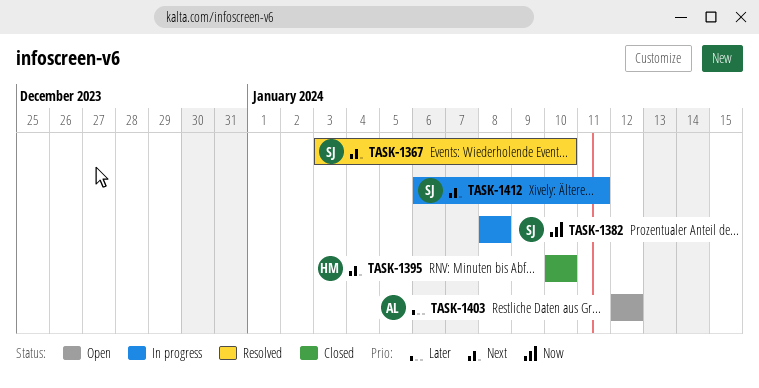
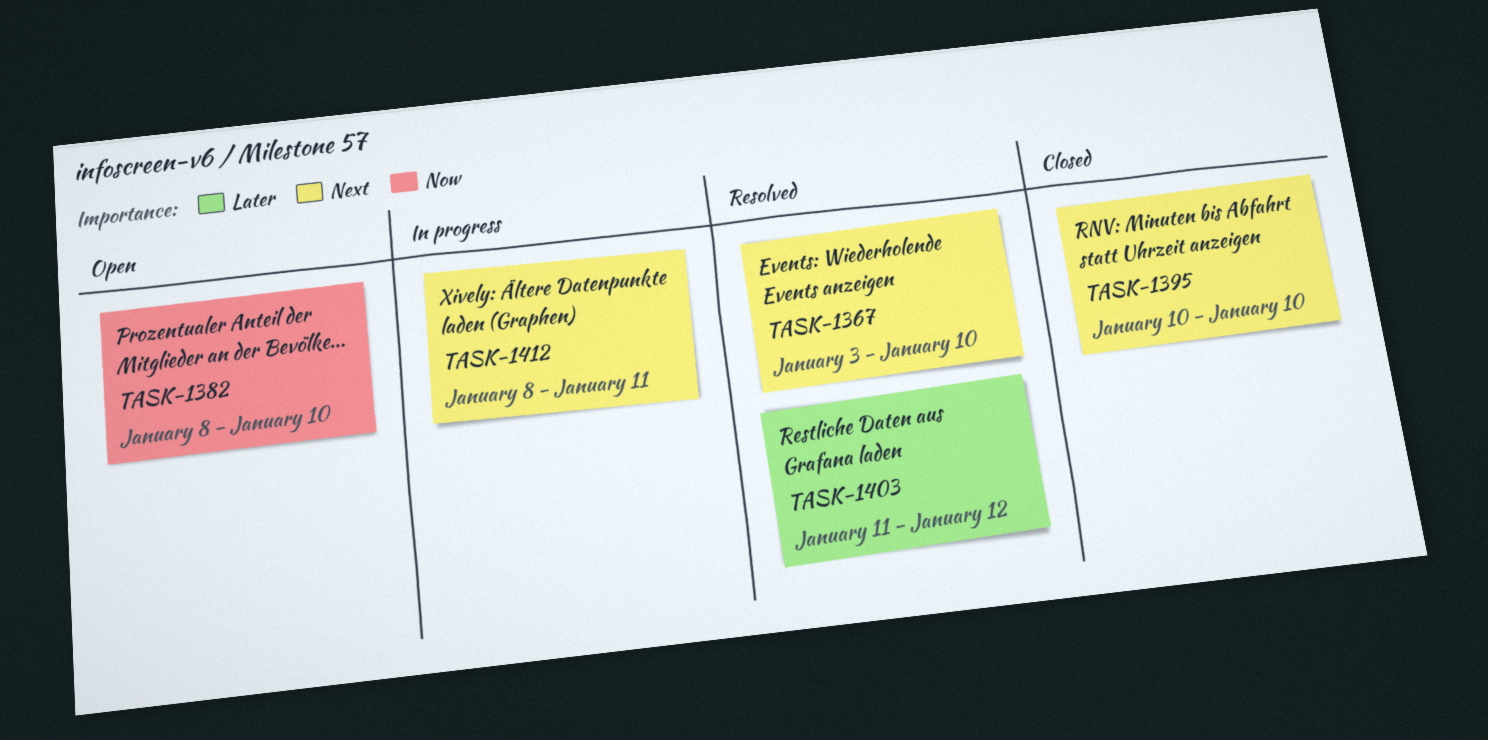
TASK-1382, status: In progress -> Open
TASK-1382, due: Jan 8 -> Jan 10
TASK-1403, status: Open -> Resolved
TASK-1403, start: Jan 12 -> Jan 11
TASK-1412, start: Jan 6 -> Jan 8

